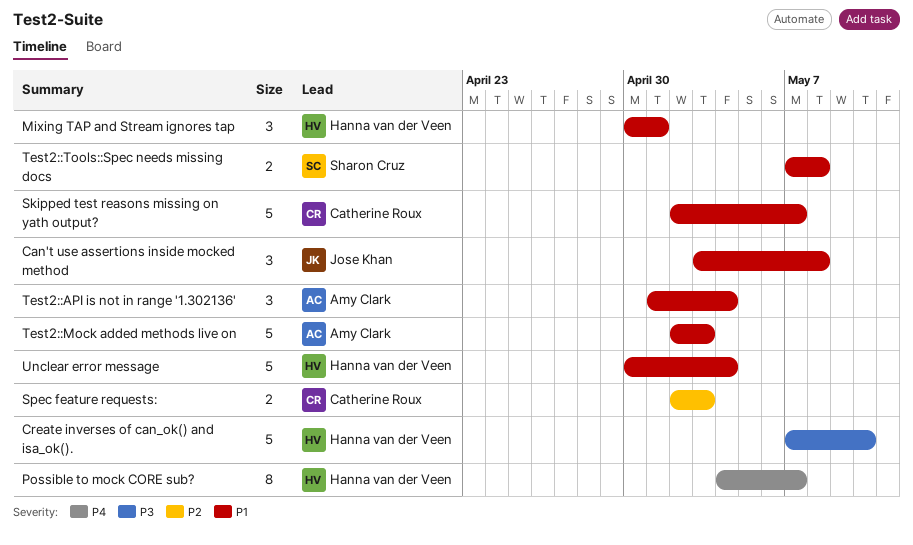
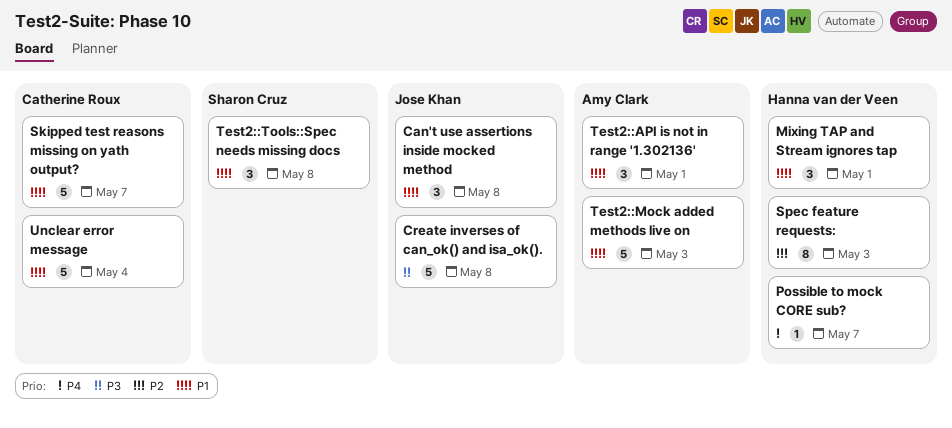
Create inverses of can_ok() and isa_ok()., owner: Hanna van der Veen -> Jose Khan
Create inverses of can_ok() and isa_ok()., due: May 10 -> May 8
Possible to mock CORE sub?, estimate: 8 -> 1
Spec feature requests:, owner: Catherine Roux -> Hanna van der Veen
Spec feature requests:, estimate: 2 -> 8
Test2::API is not in range '1.302136', due: May 4 -> May 1
Test2::Tools::Spec needs missing docs, estimate: 2 -> 3
Unclear error message, owner: Hanna van der Veen -> Catherine Roux

